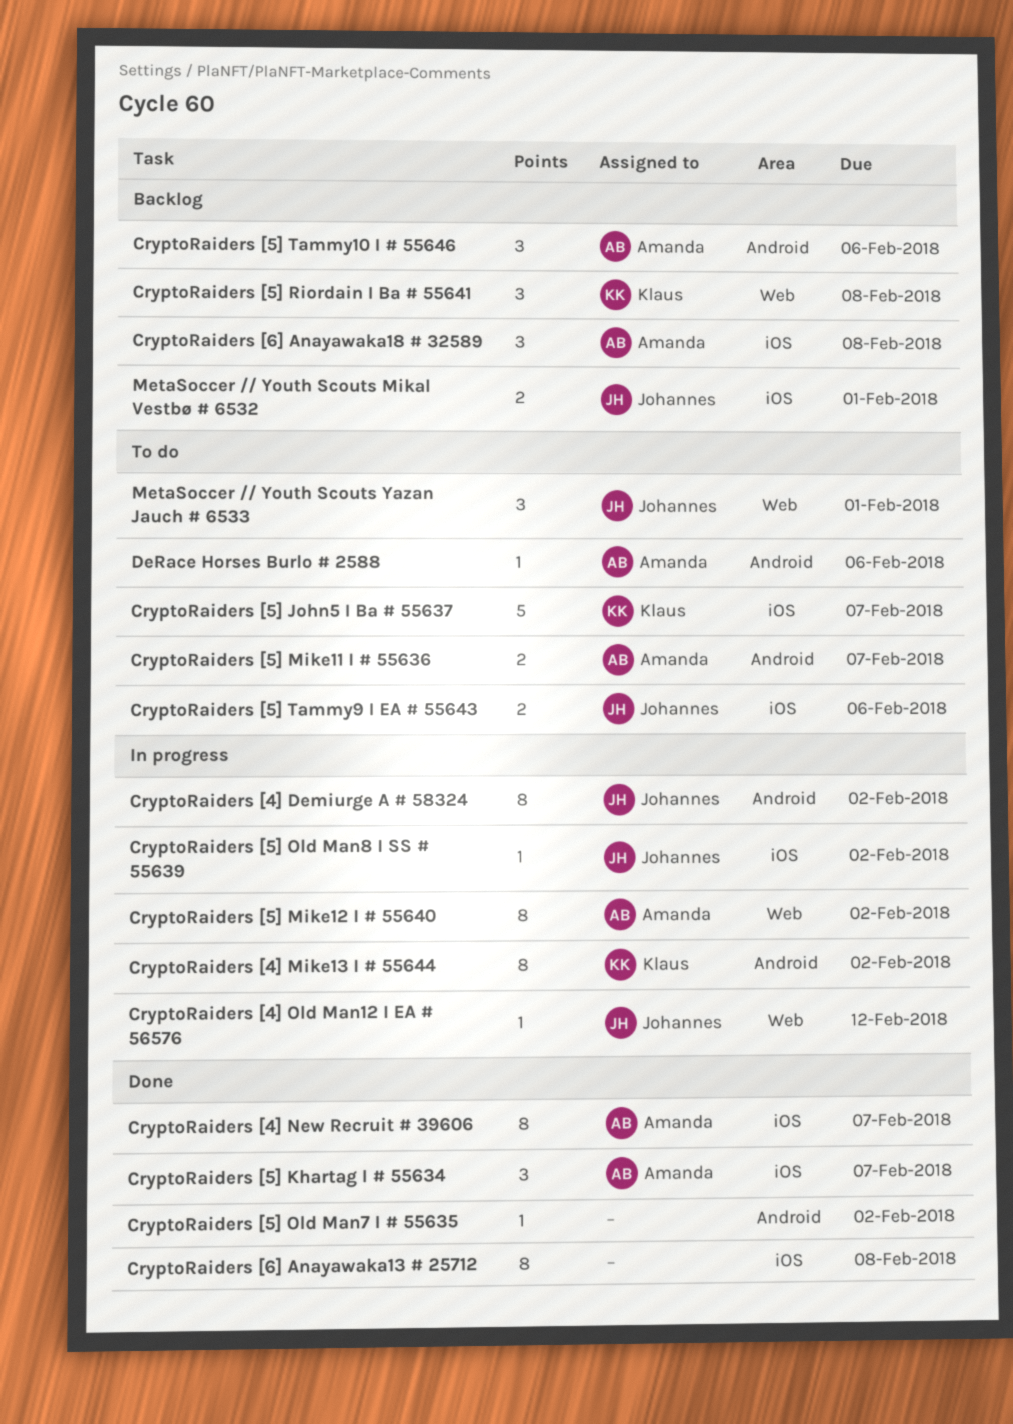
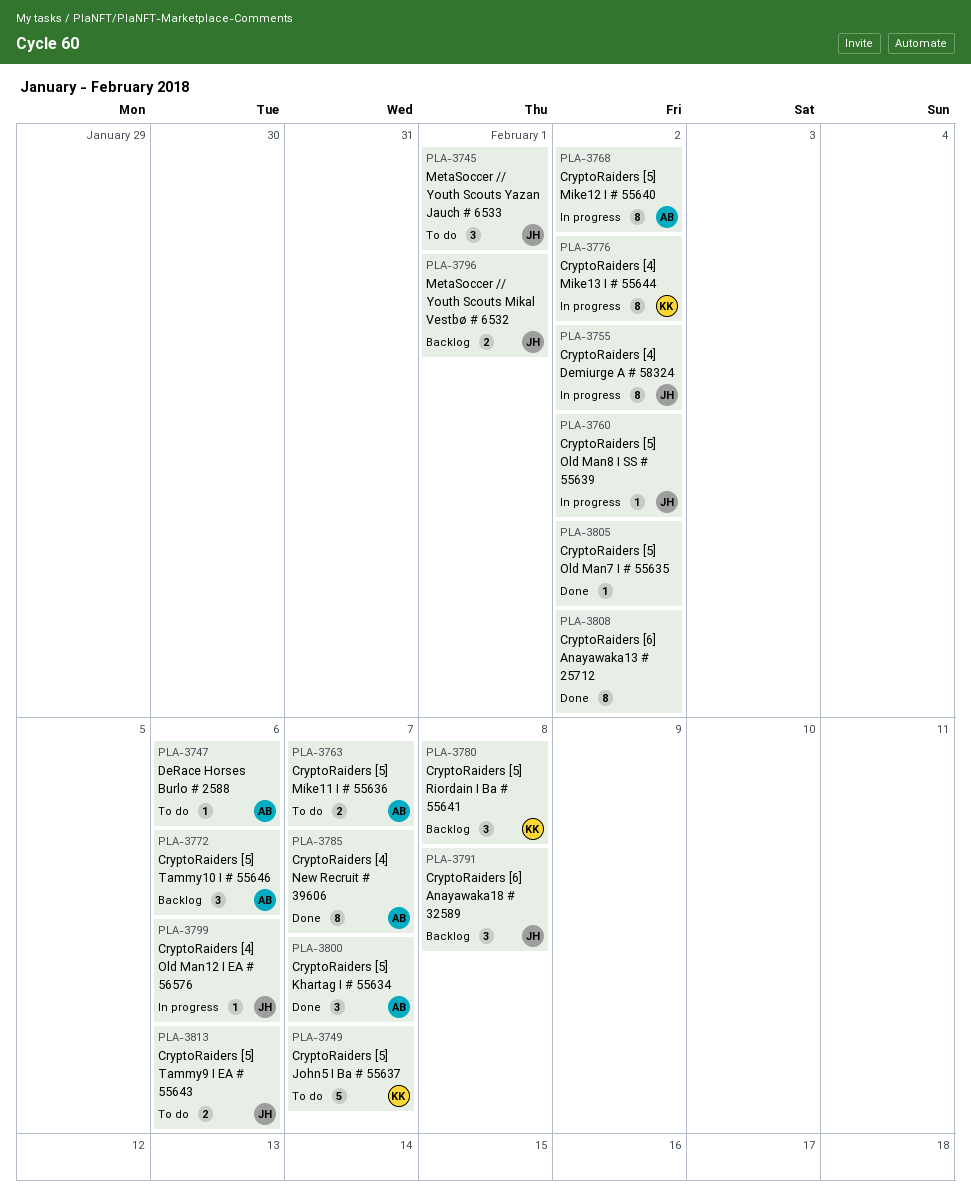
CryptoRaiders [4] Old Man12 I EA # 56576, due: Feb 12 -> Feb 6
CryptoRaiders [6] Anayawaka13 # 25712, due: Feb 8 -> Feb 2
CryptoRaiders [6] Anayawaka18 # 32589, owner: Amanda -> Johannes

